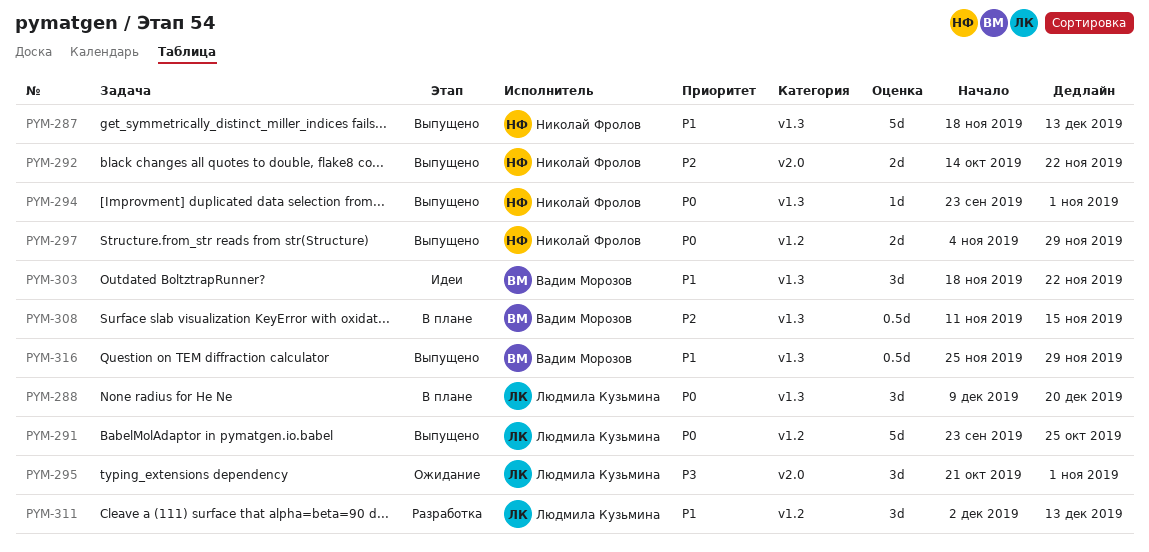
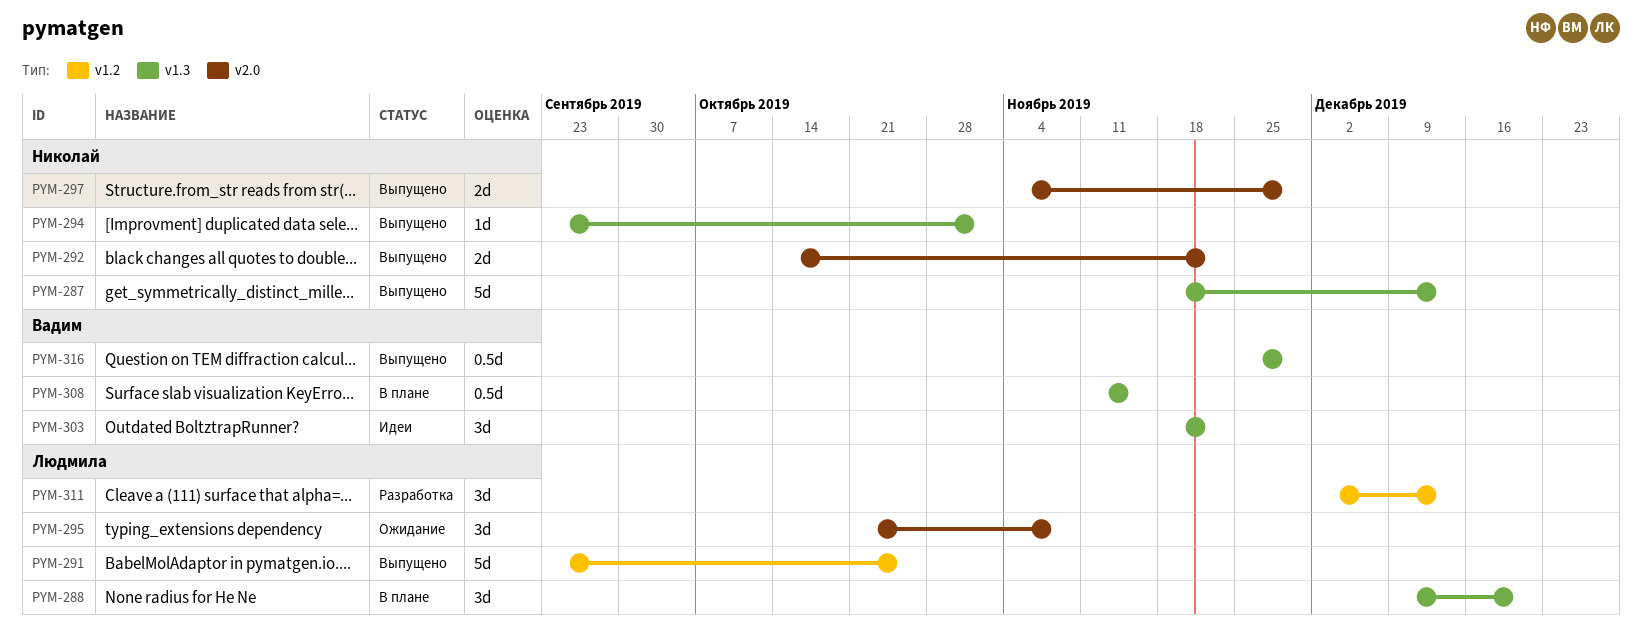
PYM-295, due: Nov 1 -> Nov 8
PYM-297, label: v1.2 -> v2.0

